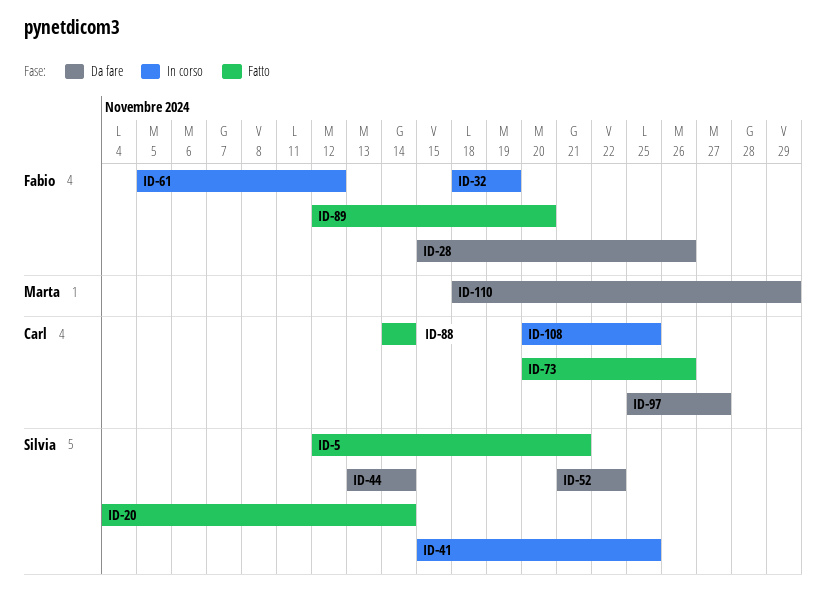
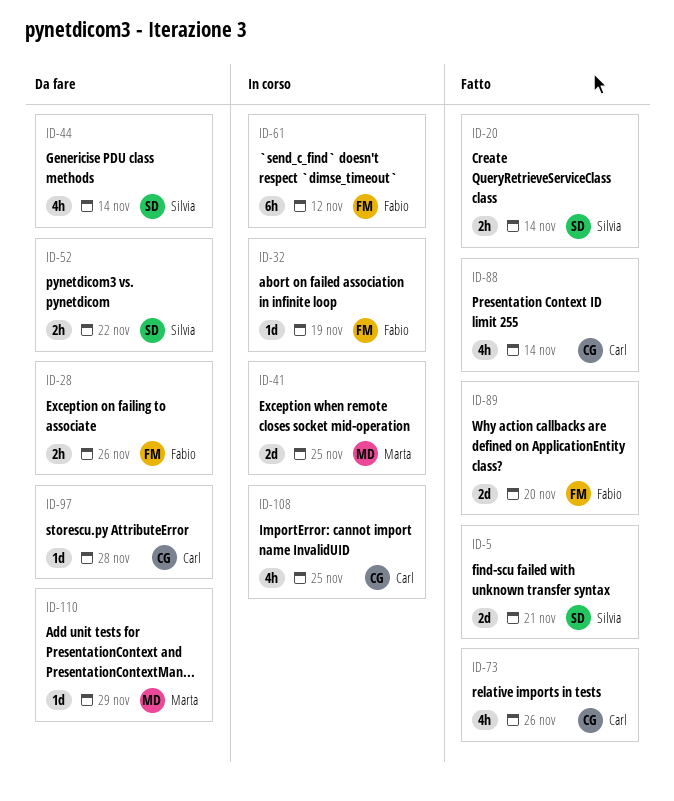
ID-41, owner: Silvia -> Marta
ID-97, due: Nov 27 -> Nov 28

